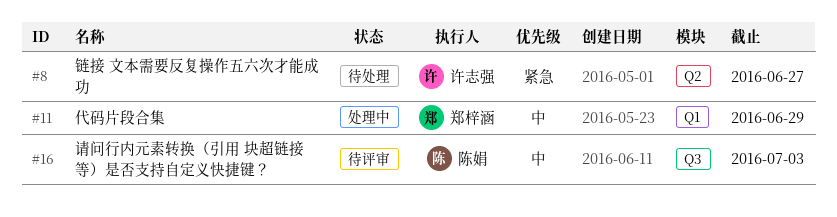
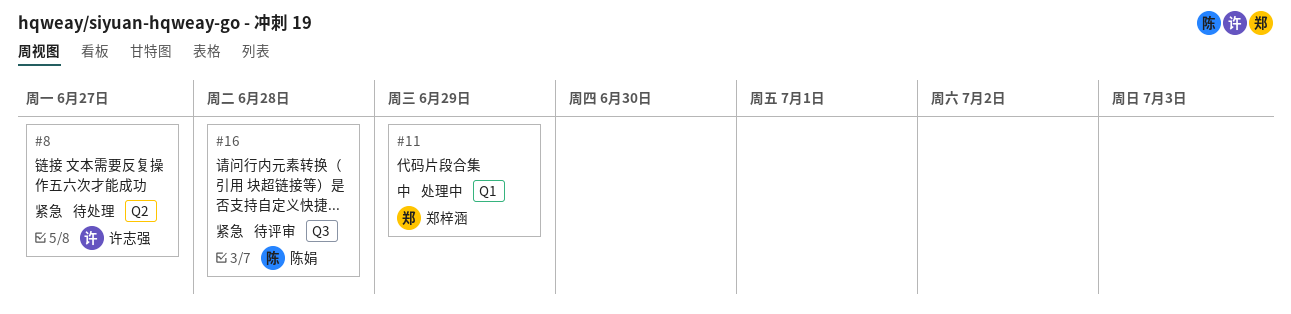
#16, priority: 中 -> 紧急
#16, due: Jul 3 -> Jun 28

